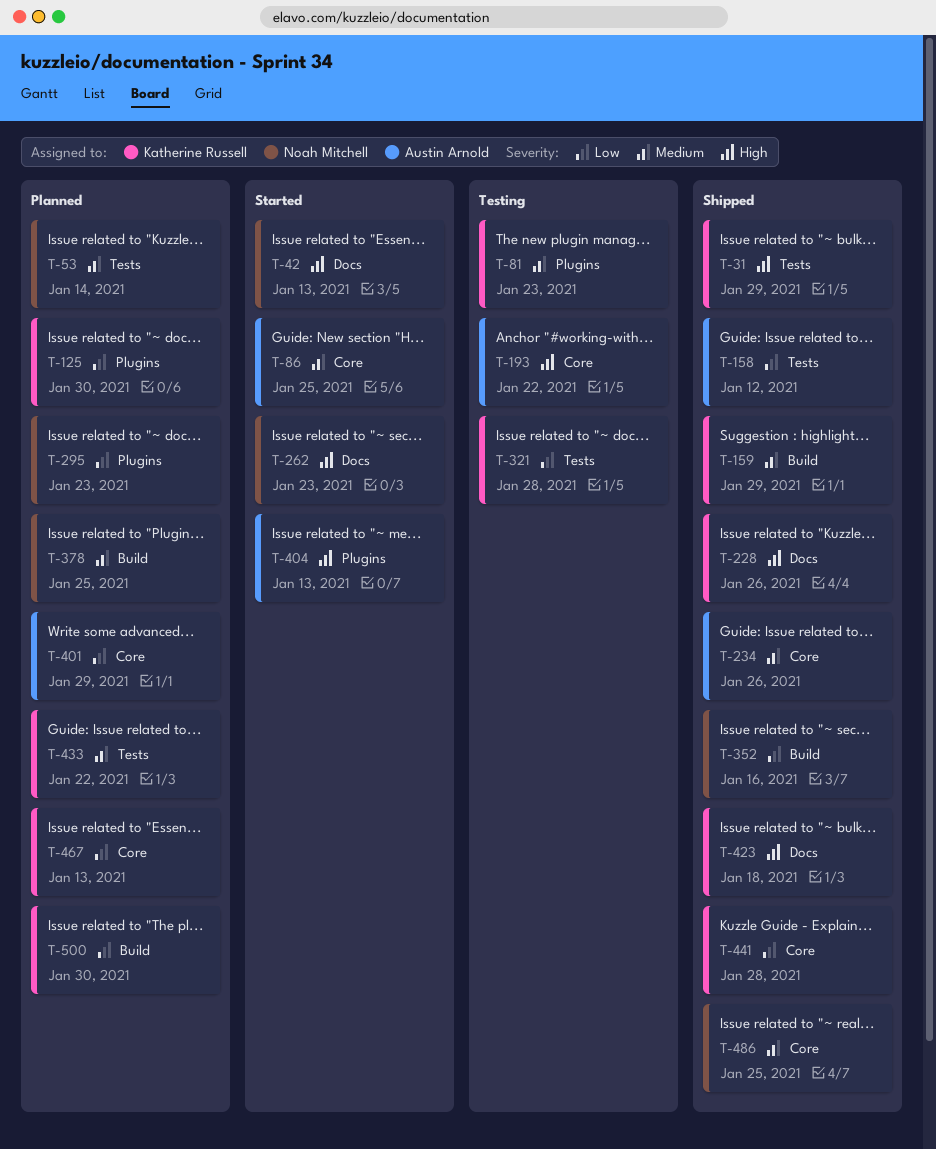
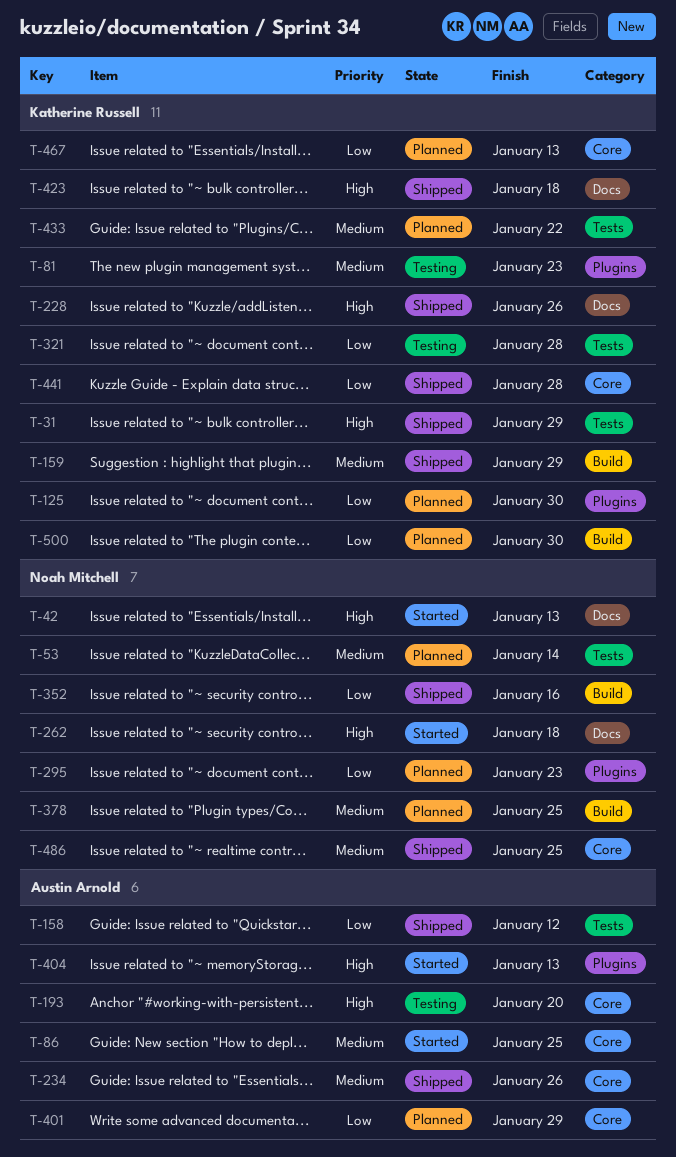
T-193, due: Jan 22 -> Jan 20
T-262, due: Jan 23 -> Jan 18

